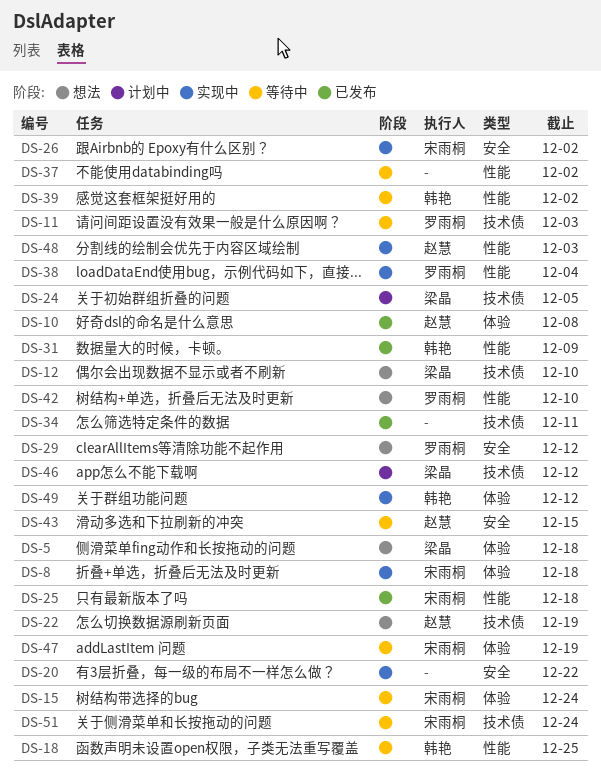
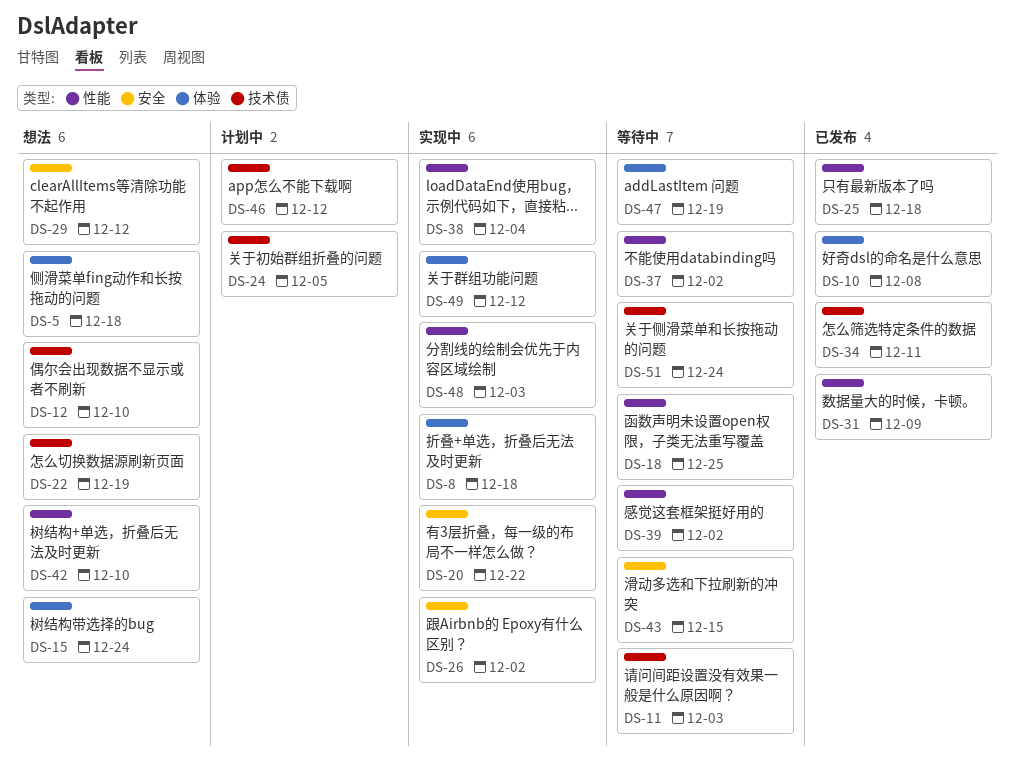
DS-15, status: 等待中 -> 想法

